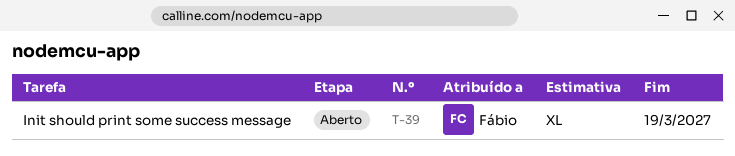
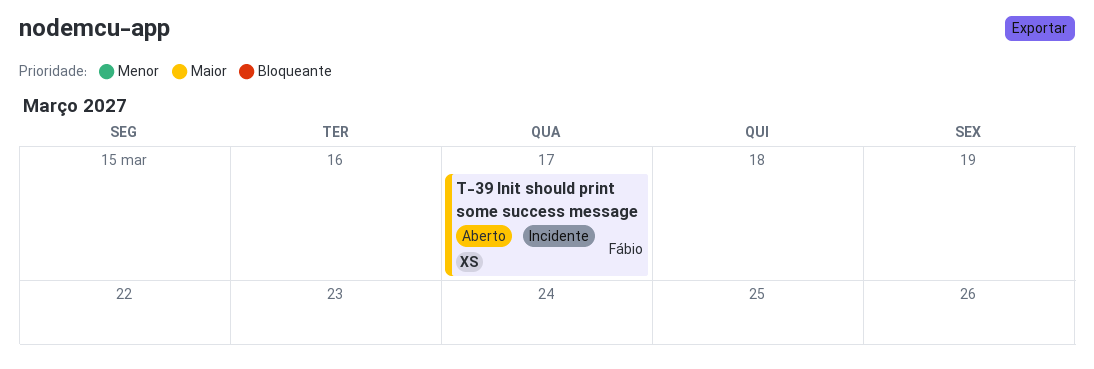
T-39, estimate: XL -> XS
T-39, due: Mar 19 -> Mar 17

